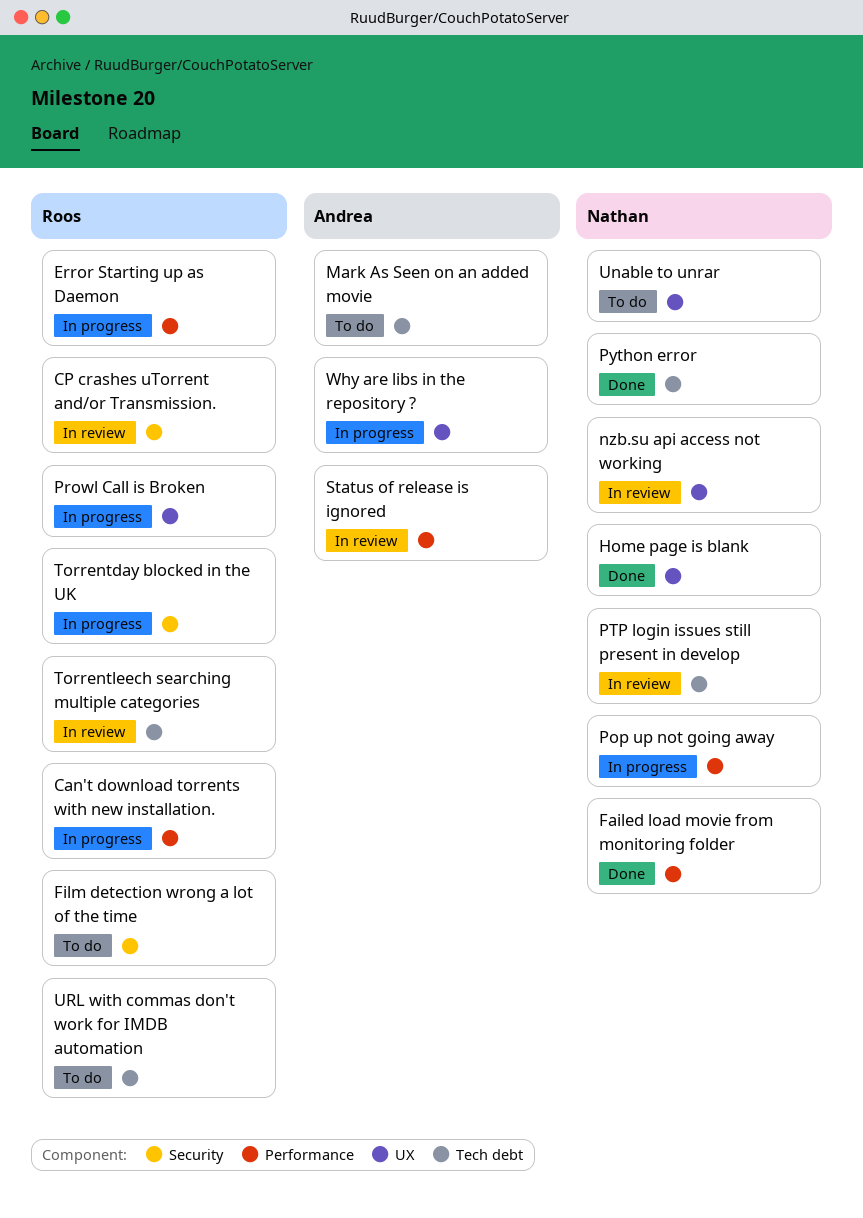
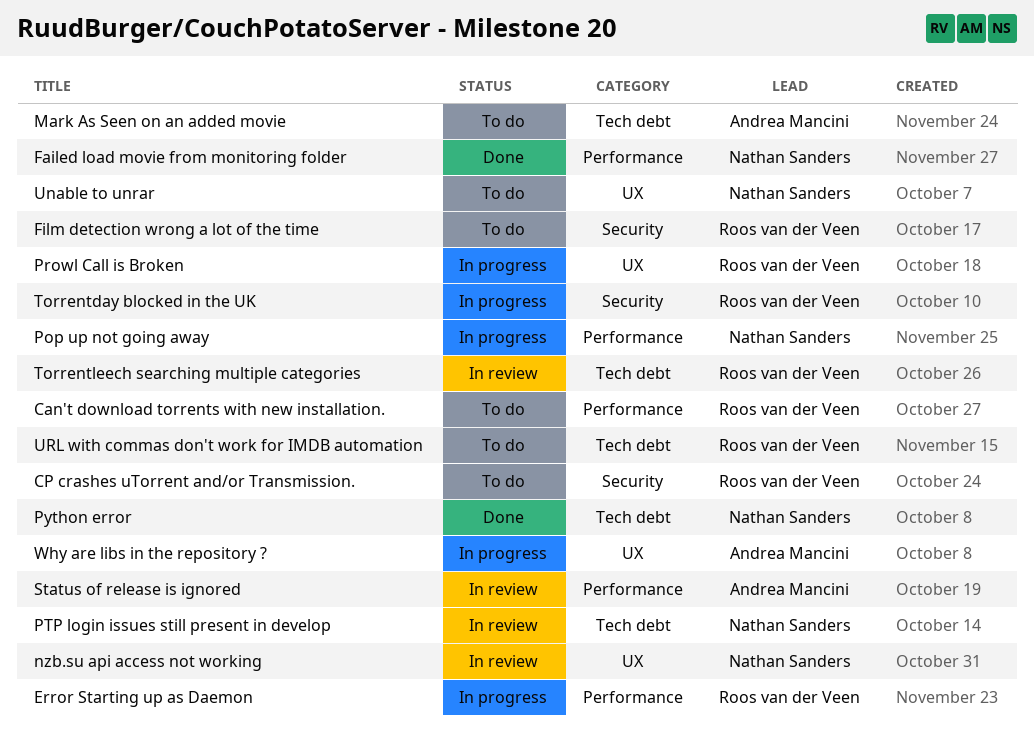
Can't download torrents with new installation., status: In progress -> To do
CP crashes uTorrent and/or Transmission., status: In review -> To do
Home page is blank: present -> none

